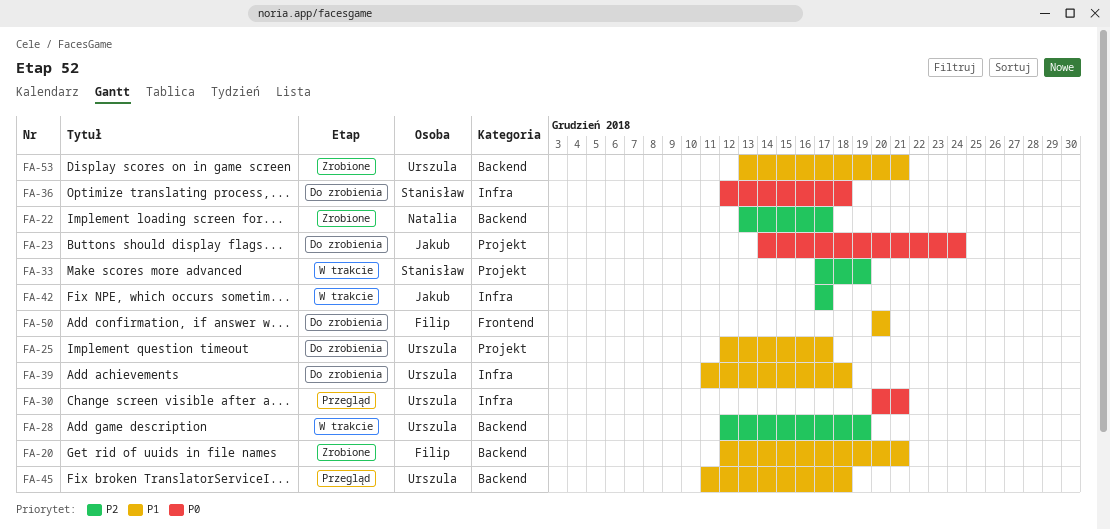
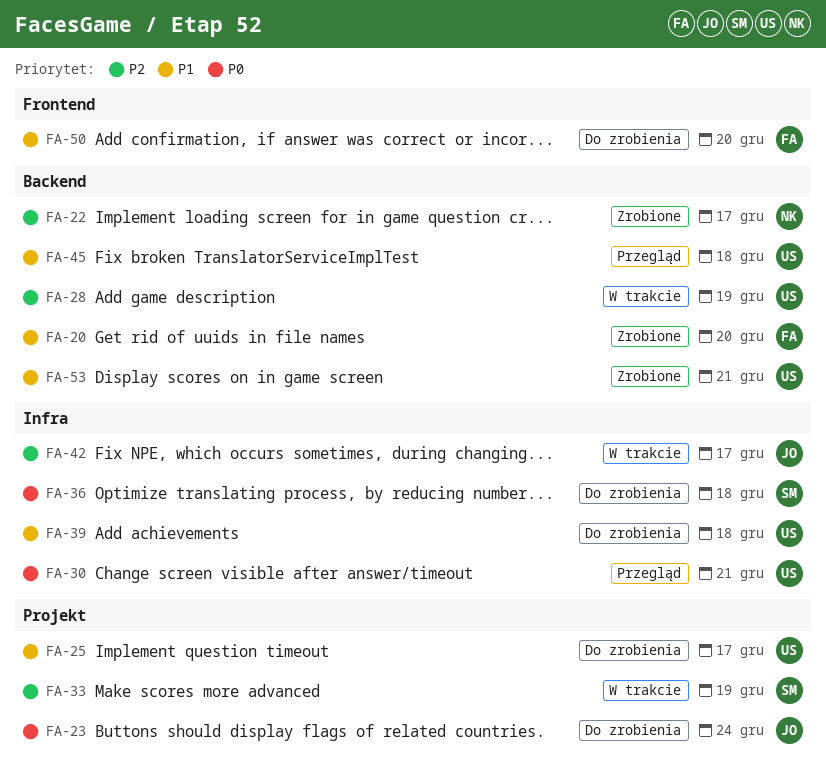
FA-20, due: Dec 21 -> Dec 20

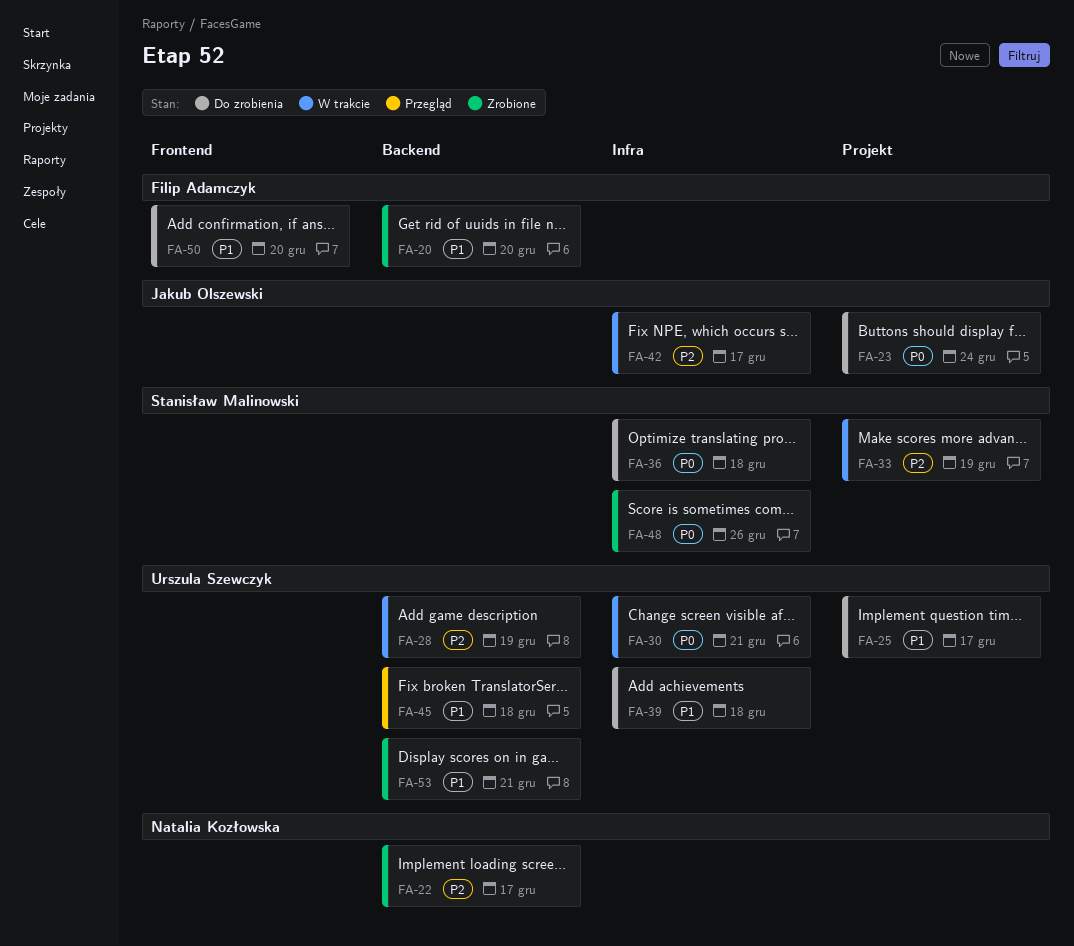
FA-30, status: Przegląd -> W trakcie
FA-48: none -> present

